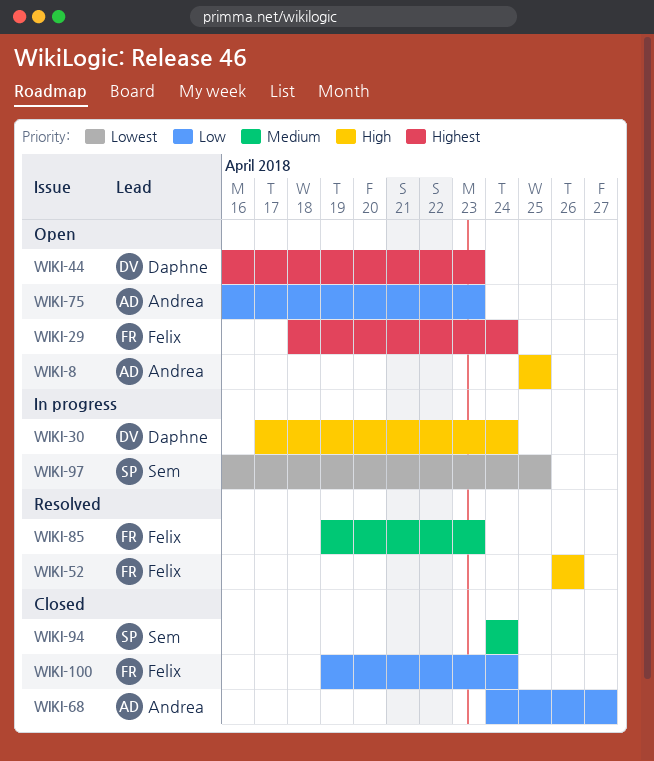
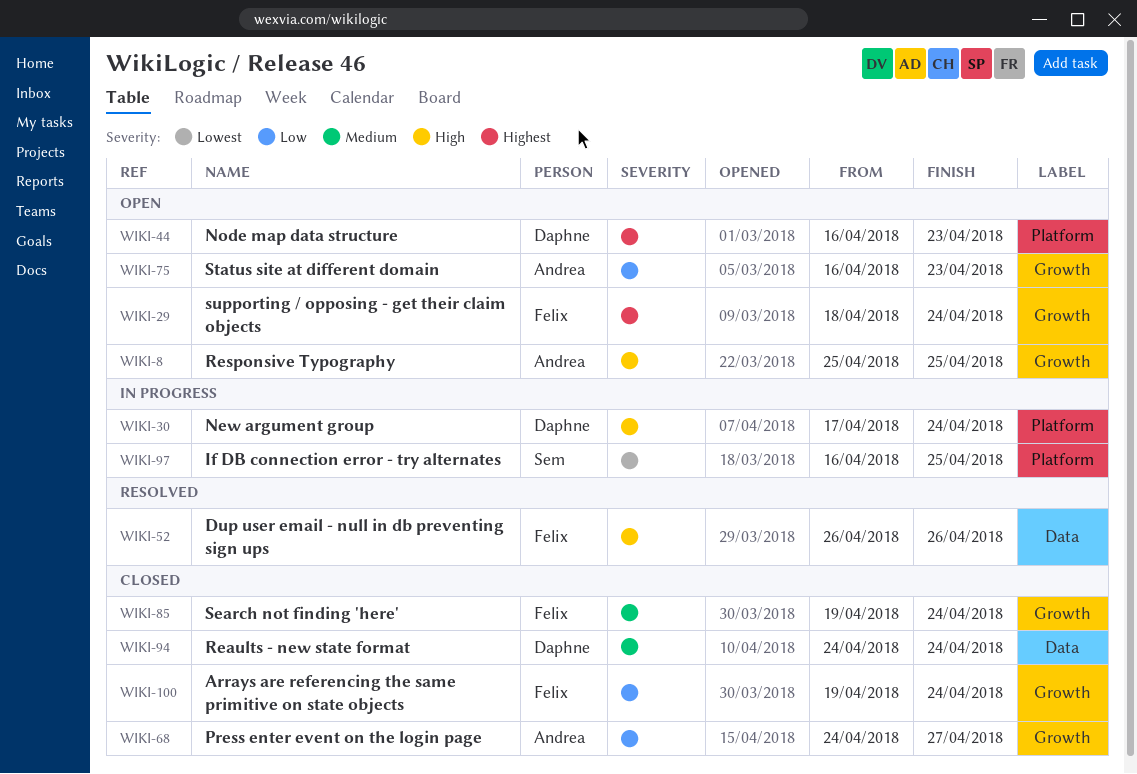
WIKI-85, status: Resolved -> Closed
WIKI-85, due: Apr 23 -> Apr 24
WIKI-94, owner: Sem -> Daphne

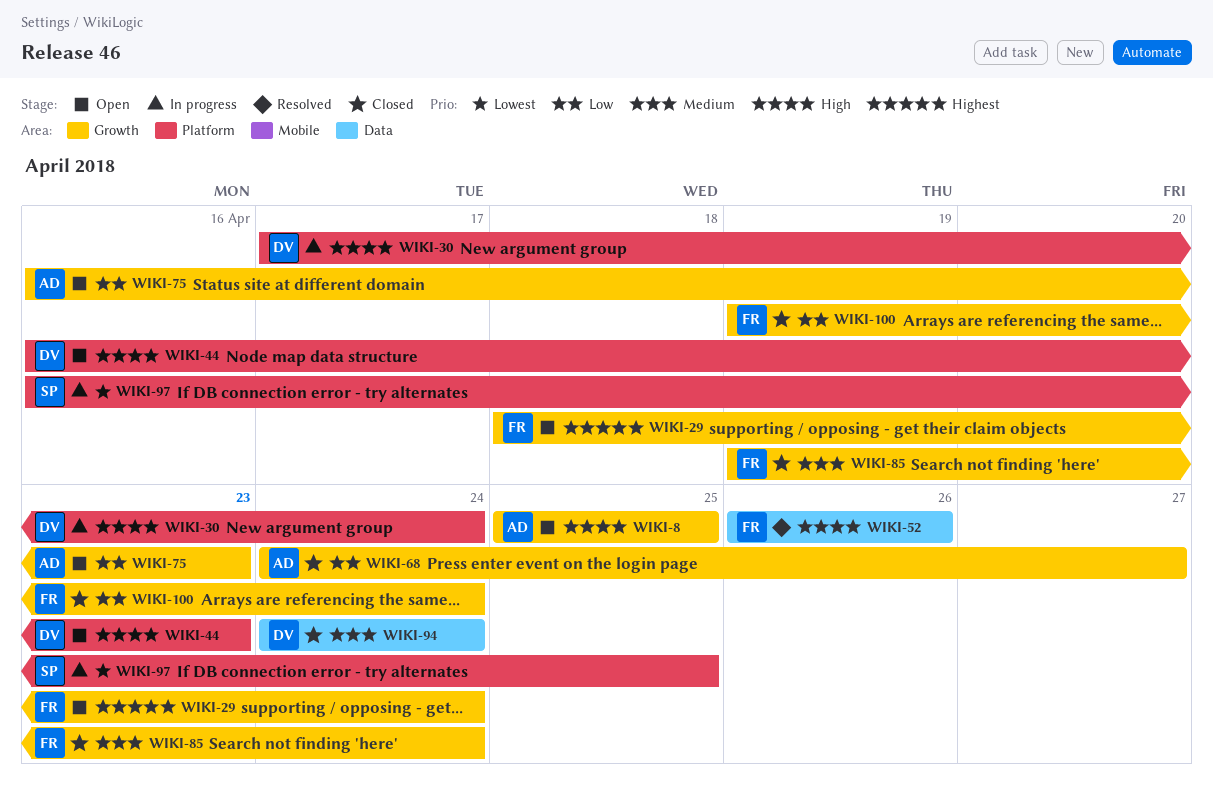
WIKI-44, priority: Highest -> High

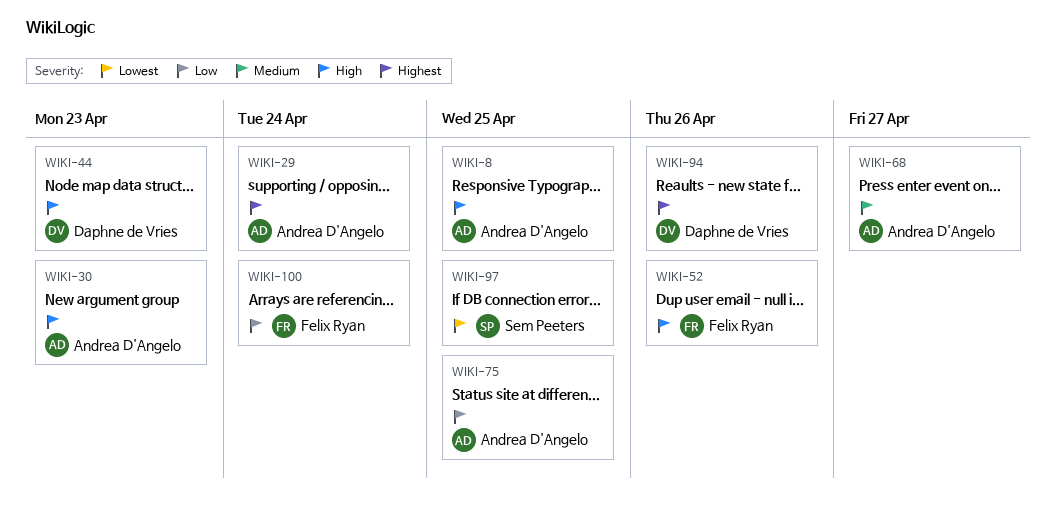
WIKI-29, owner: Felix Ryan -> Andrea D'Angelo
WIKI-30, owner: Daphne de Vries -> Andrea D'Angelo
WIKI-30, due: Apr 24 -> Apr 23
WIKI-68, priority: Low -> Medium
WIKI-75, due: Apr 23 -> Apr 25
WIKI-85: present -> none
WIKI-94, priority: Medium -> Highest
WIKI-94, due: Apr 24 -> Apr 26

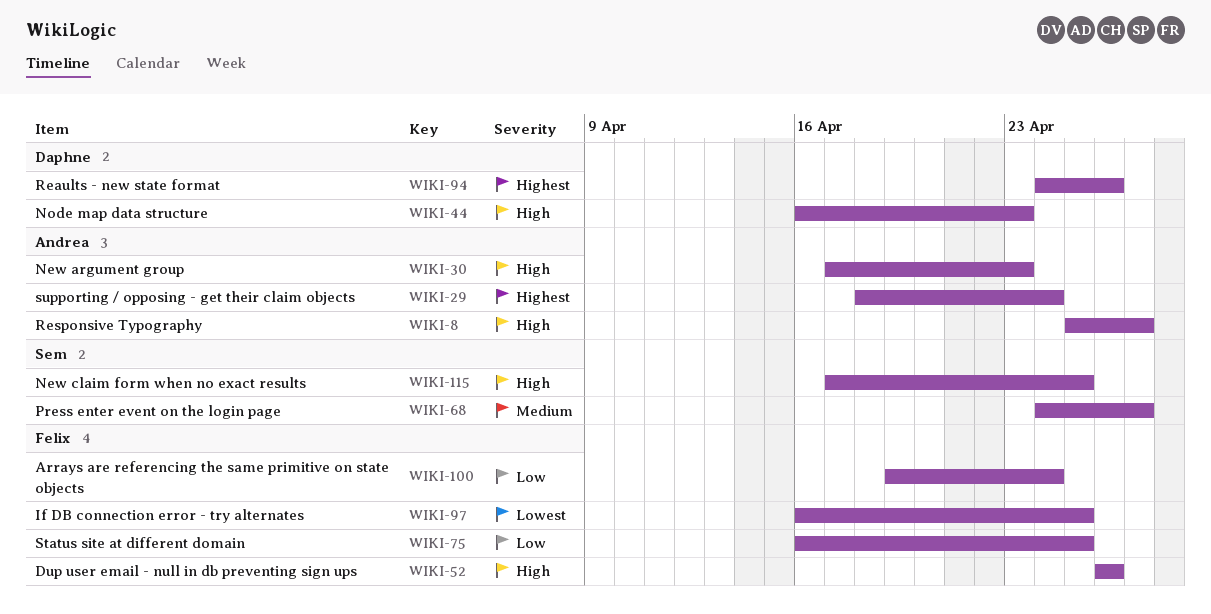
WIKI-8, due: Apr 25 -> Apr 27
WIKI-68, owner: Andrea D'Angelo -> Sem Peeters
WIKI-75, owner: Andrea D'Angelo -> Felix Ryan
WIKI-97, owner: Sem Peeters -> Felix Ryan
WIKI-115: none -> present

